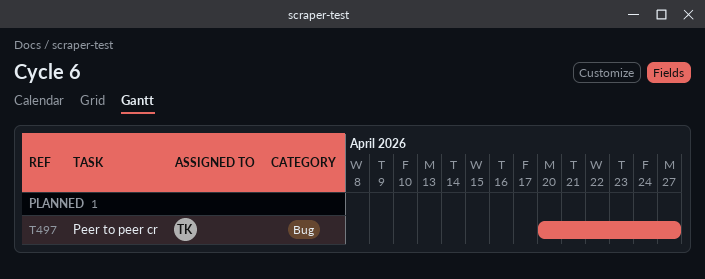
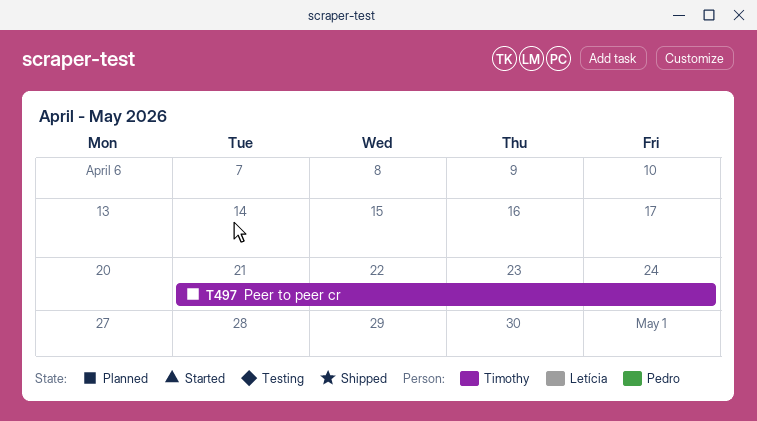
T497, start: Apr 20 -> Apr 21
T497, due: Apr 27 -> Apr 24

